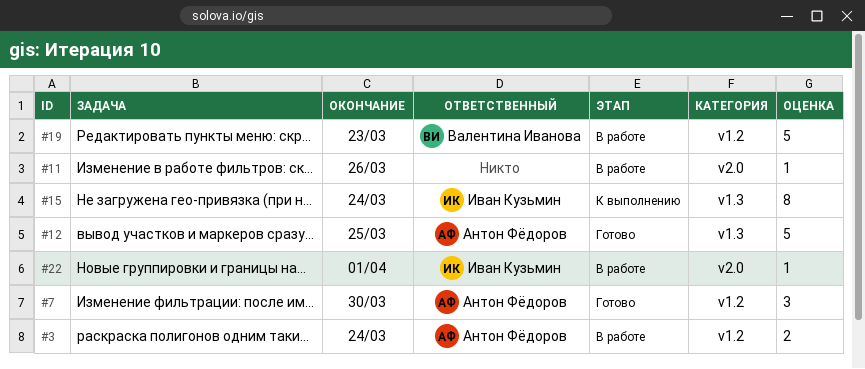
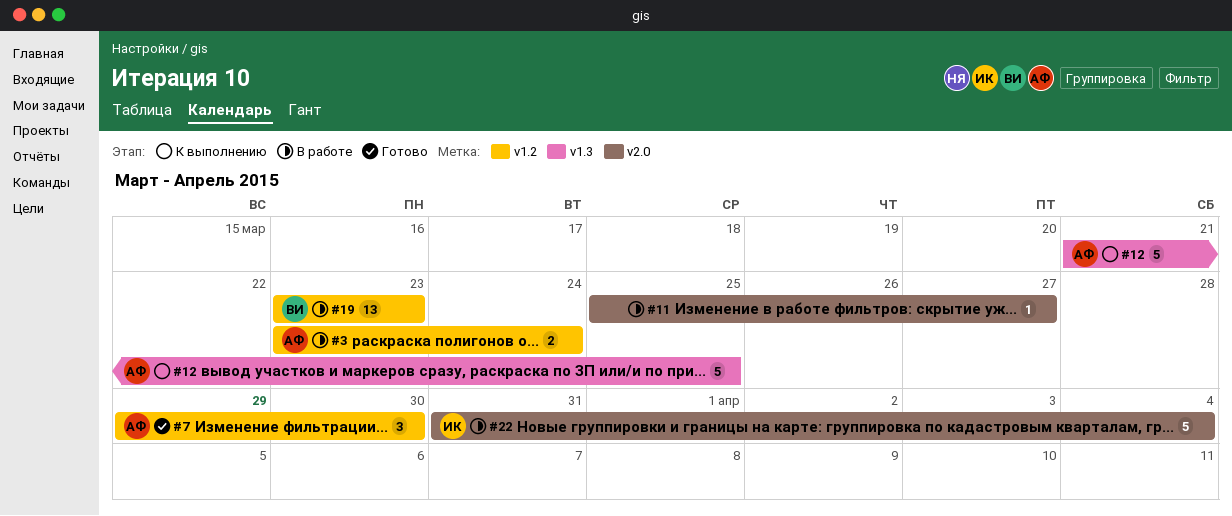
#11, due: Mar 26 -> Mar 27
#12, status: Готово -> К выполнению
#15: present -> none
#19, estimate: 5 -> 13
#22, estimate: 1 -> 5
#22, due: Apr 1 -> Apr 4

